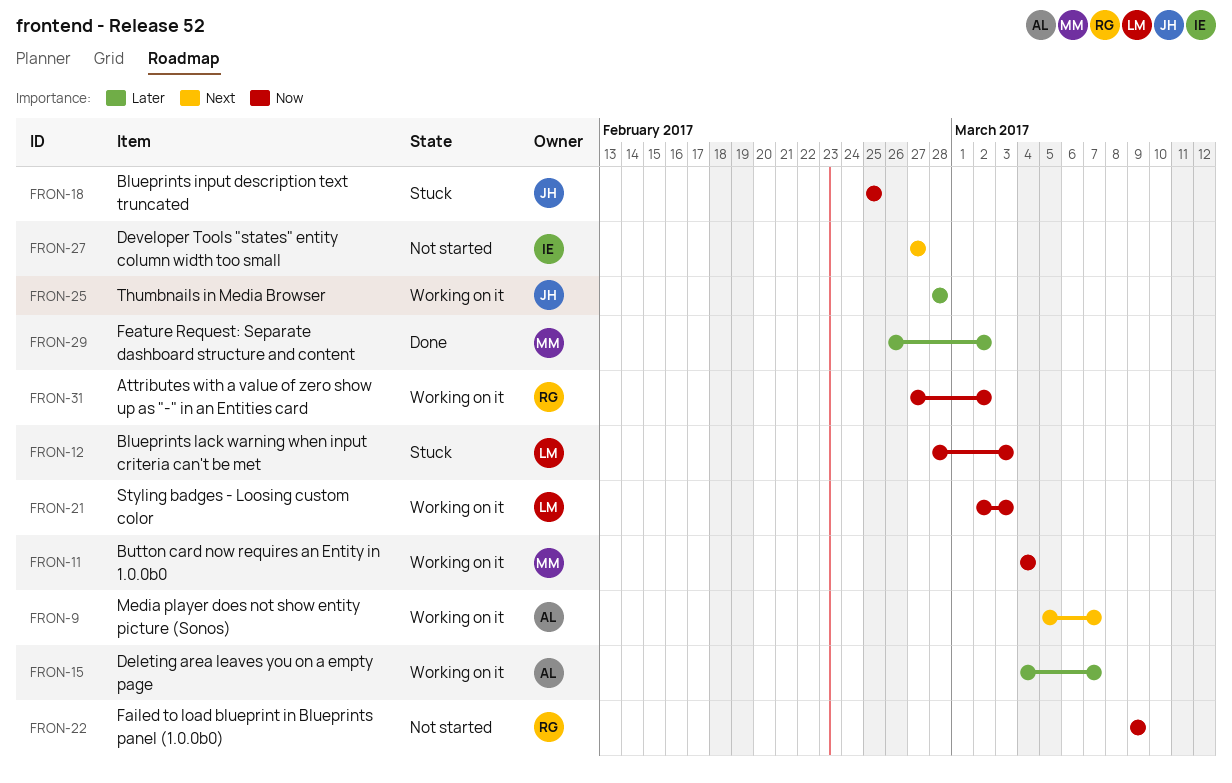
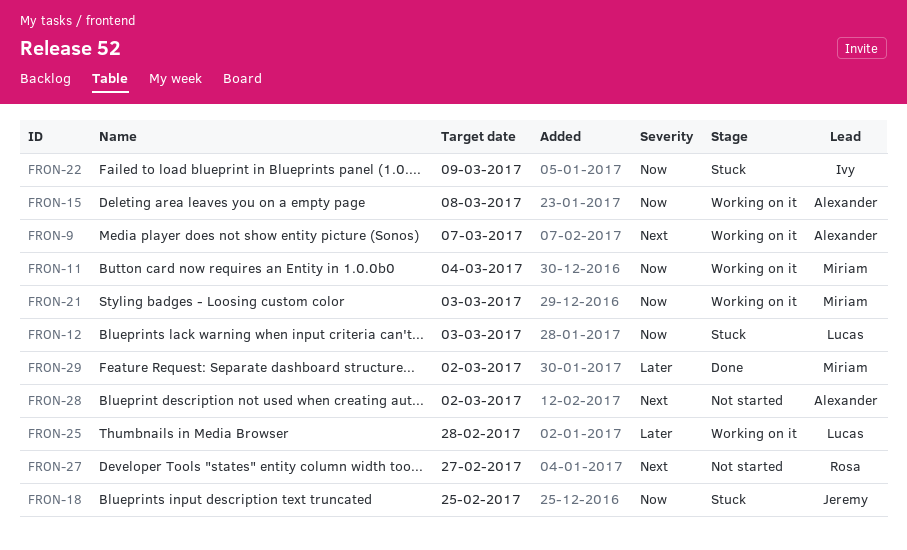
FRON-15, priority: Later -> Now
FRON-15, due: Mar 7 -> Mar 8
FRON-21, owner: Lucas -> Miriam
FRON-22, status: Not started -> Stuck
FRON-22, owner: Rosa -> Ivy
FRON-25, owner: Jeremy -> Lucas
FRON-27, owner: Ivy -> Rosa
FRON-28: none -> present
FRON-31: present -> none

